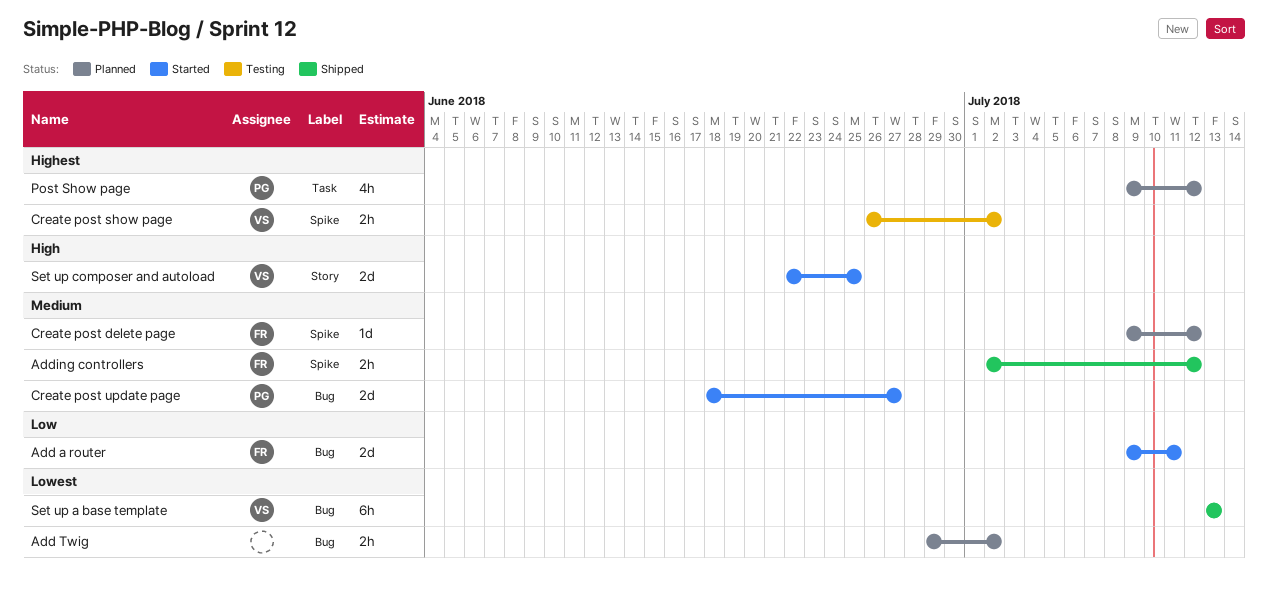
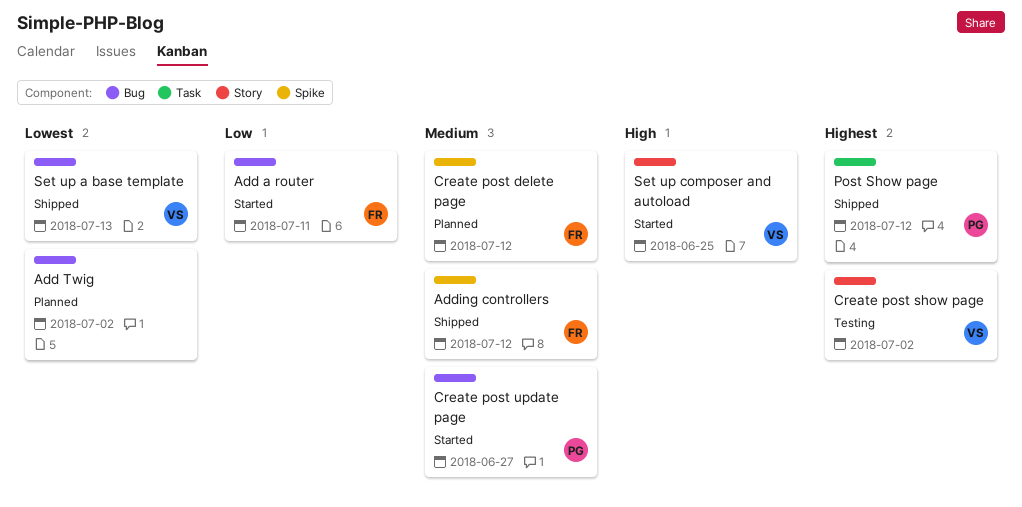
Create post show page, label: Spike -> Story
Post Show page, status: Planned -> Shipped

